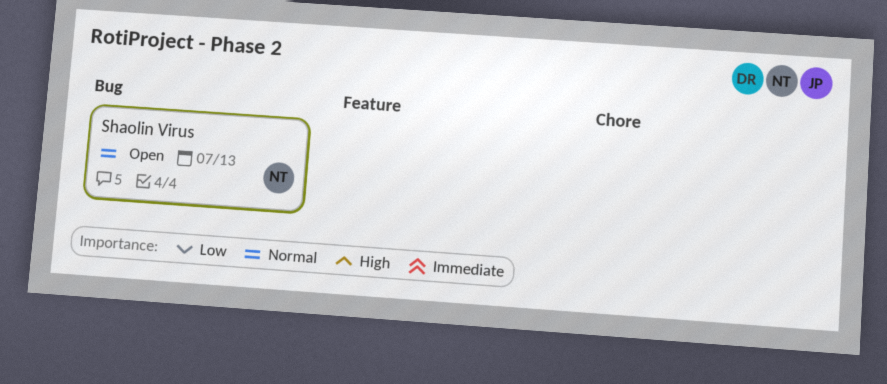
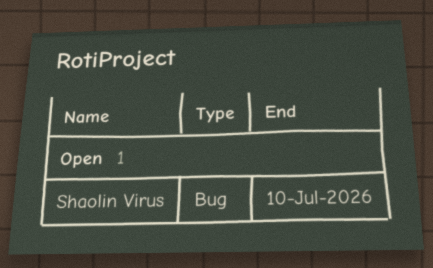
Shaolin Virus, due: Jul 13 -> Jul 10

